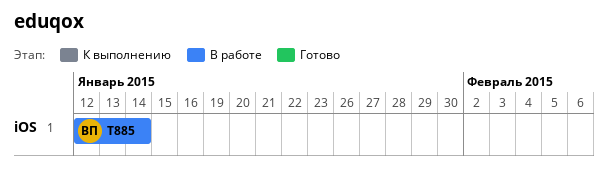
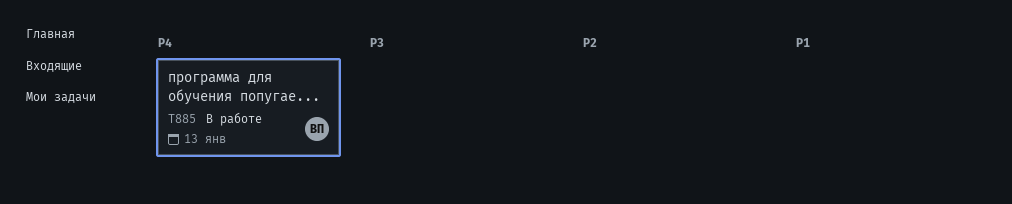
T885, due: Jan 14 -> Jan 13

